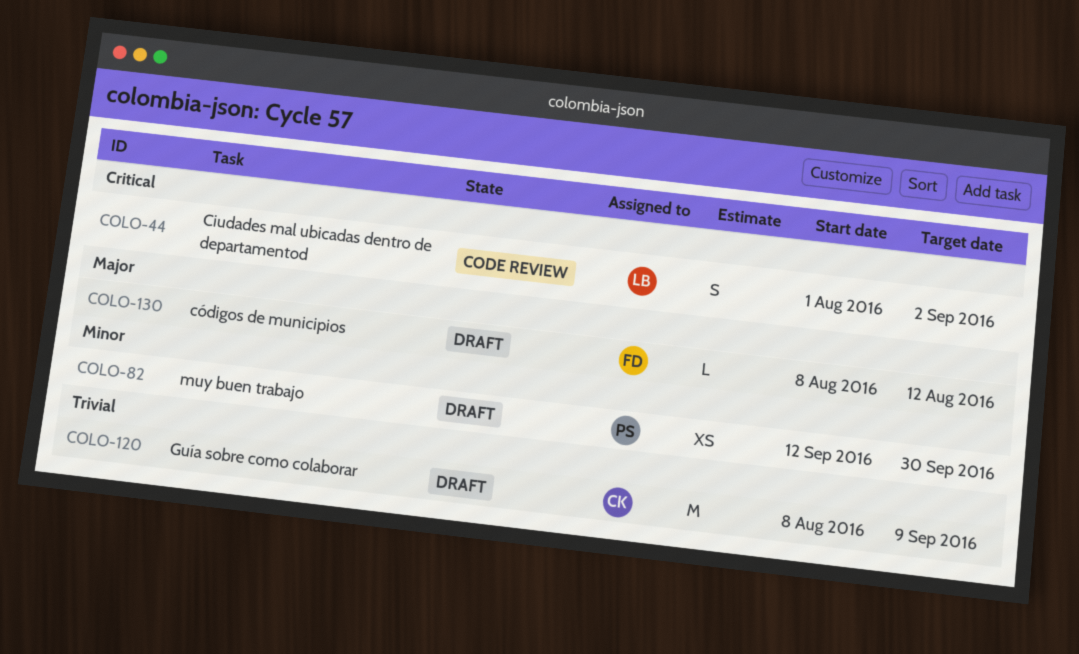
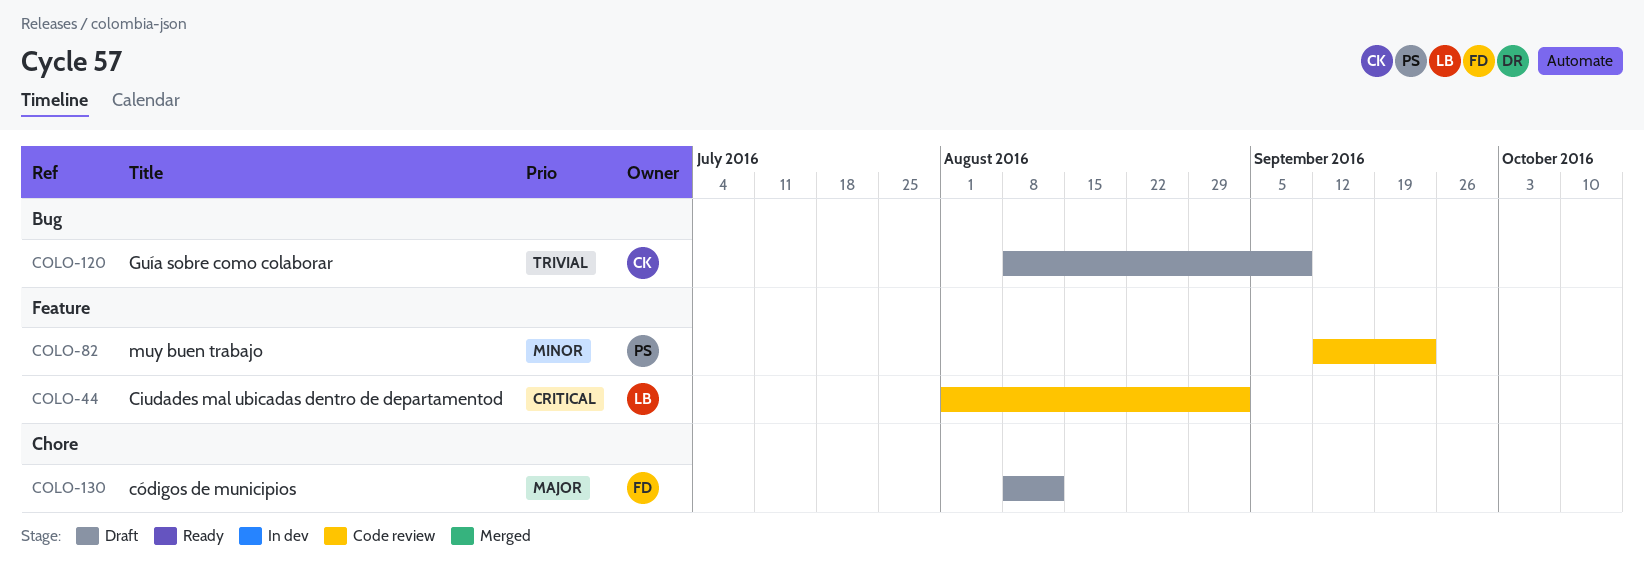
COLO-82, status: Draft -> Code review
COLO-82, due: Sep 30 -> Sep 23

